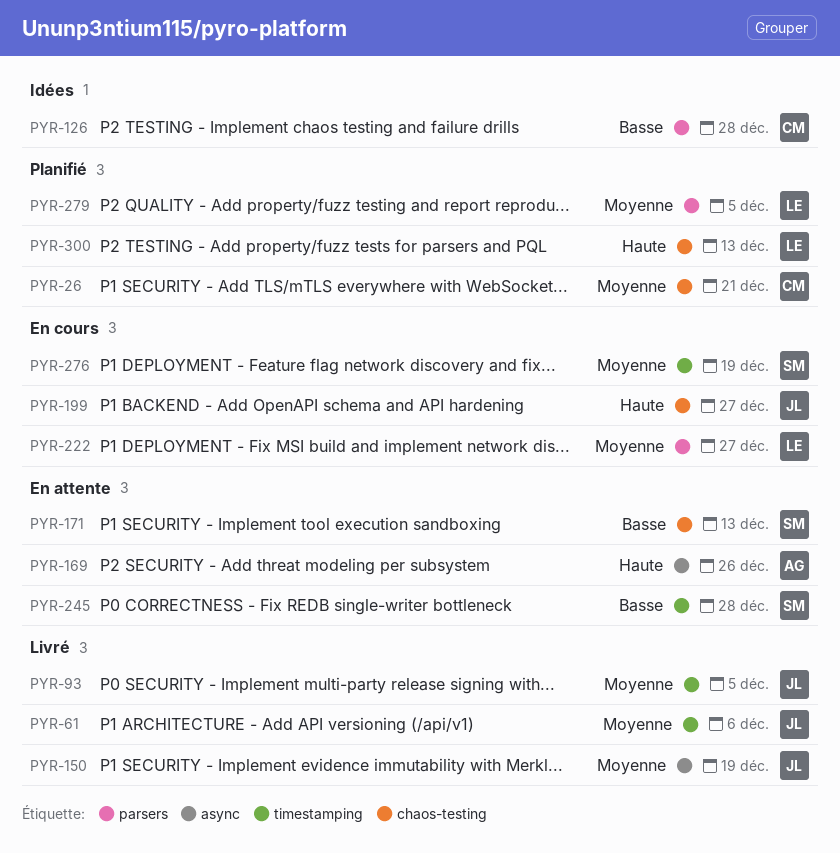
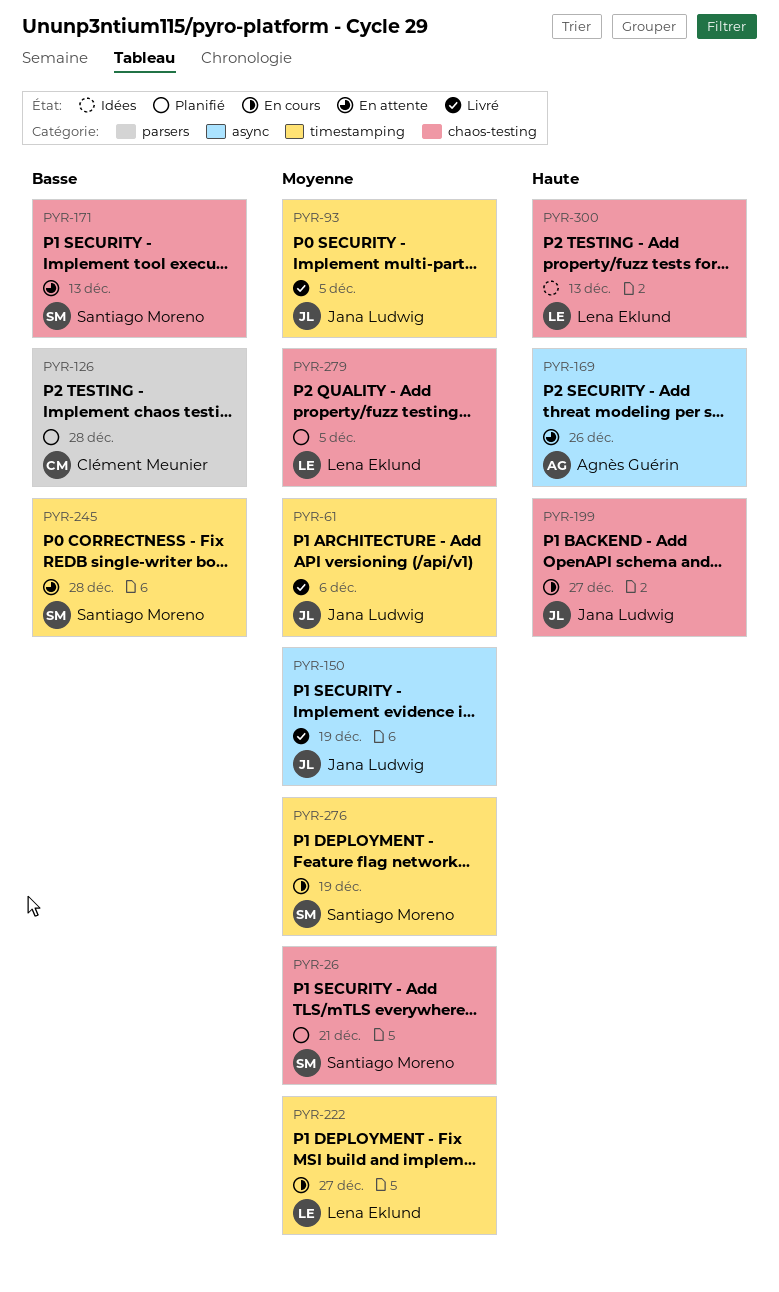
PYR-26, owner: Clément Meunier -> Santiago Moreno
PYR-126, status: Idées -> Planifié
PYR-222, label: parsers -> timestamping
PYR-279, label: parsers -> chaos-testing
PYR-300, status: Planifié -> Idées

